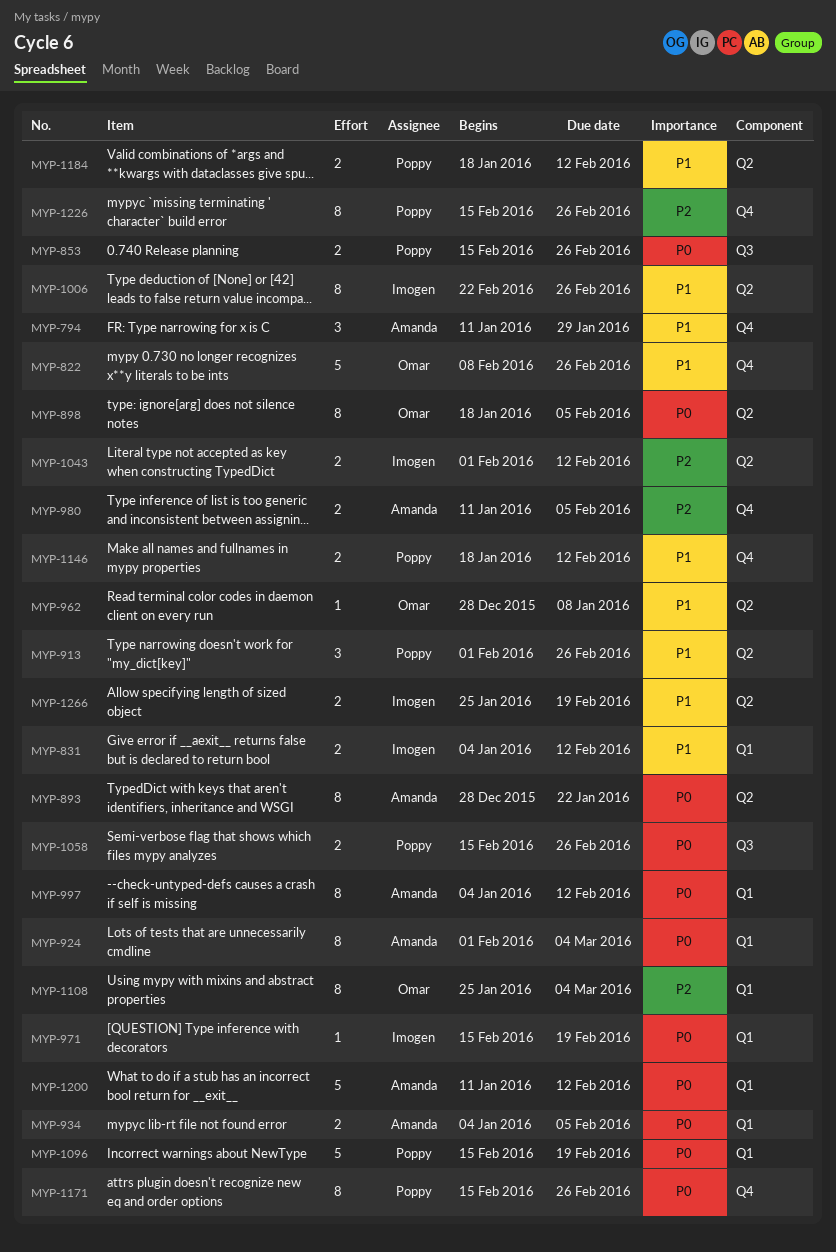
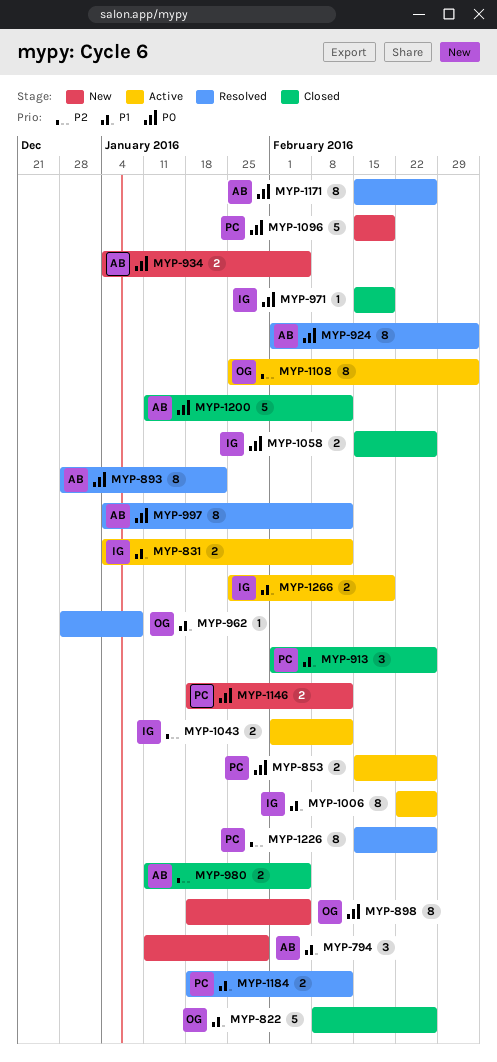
MYP-1058, owner: Poppy -> Imogen
MYP-1146, priority: P1 -> P0
MYP-1171, owner: Poppy -> Amanda

